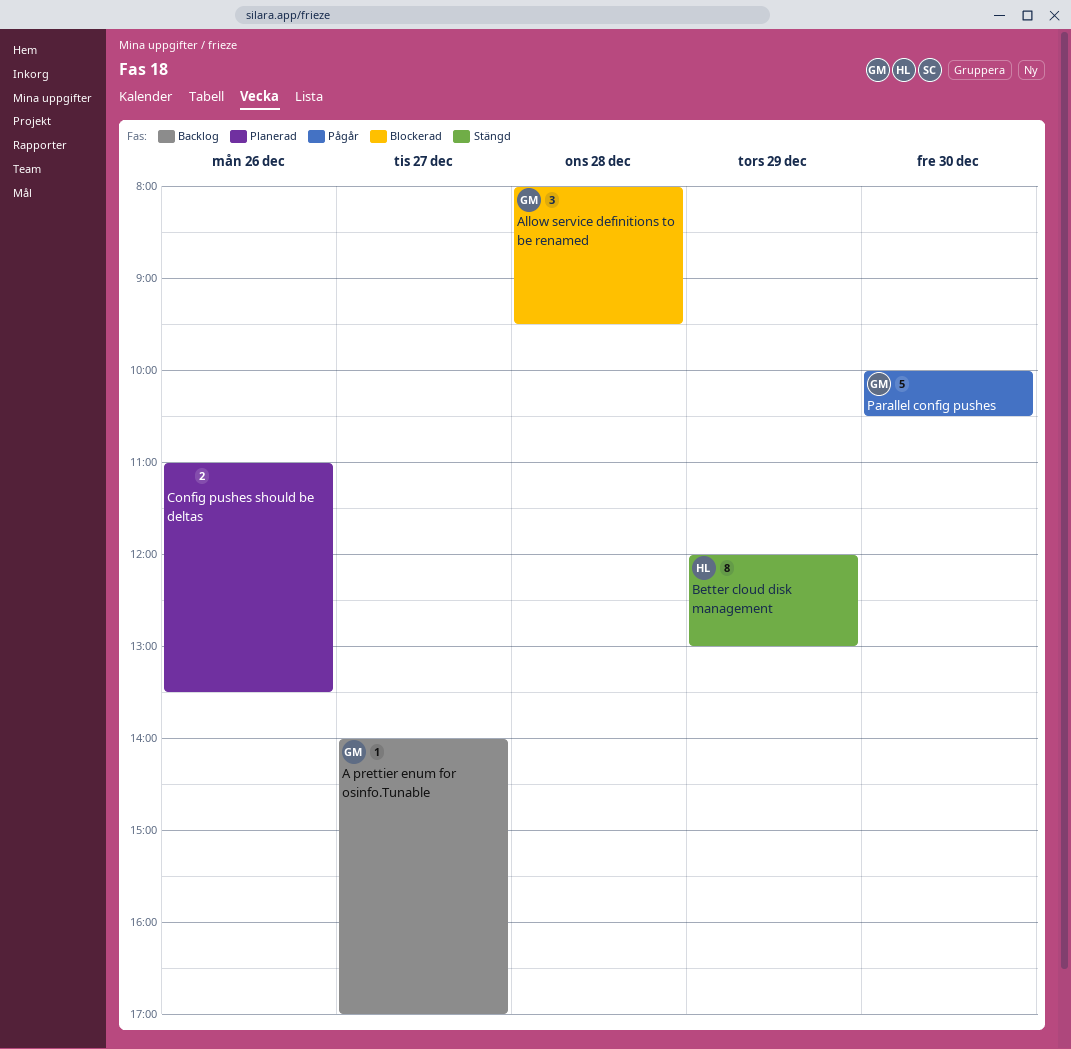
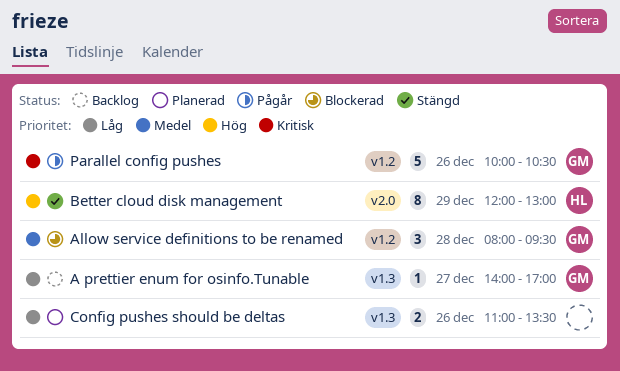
Parallel config pushes, day: Dec 30 -> Dec 26

